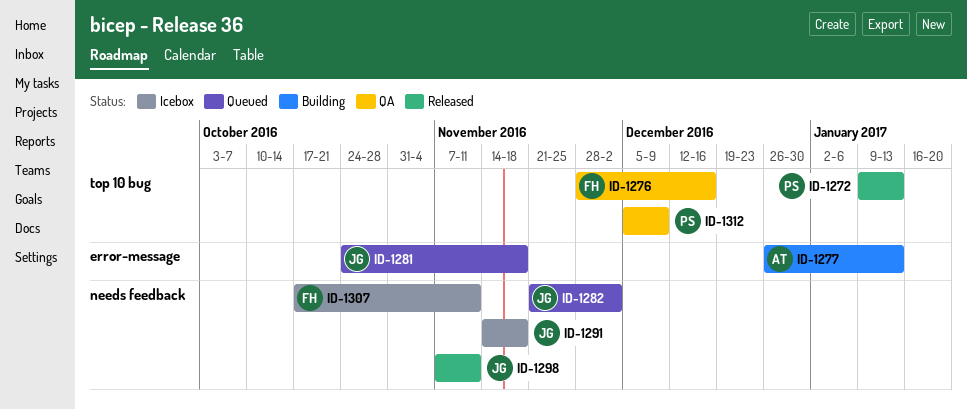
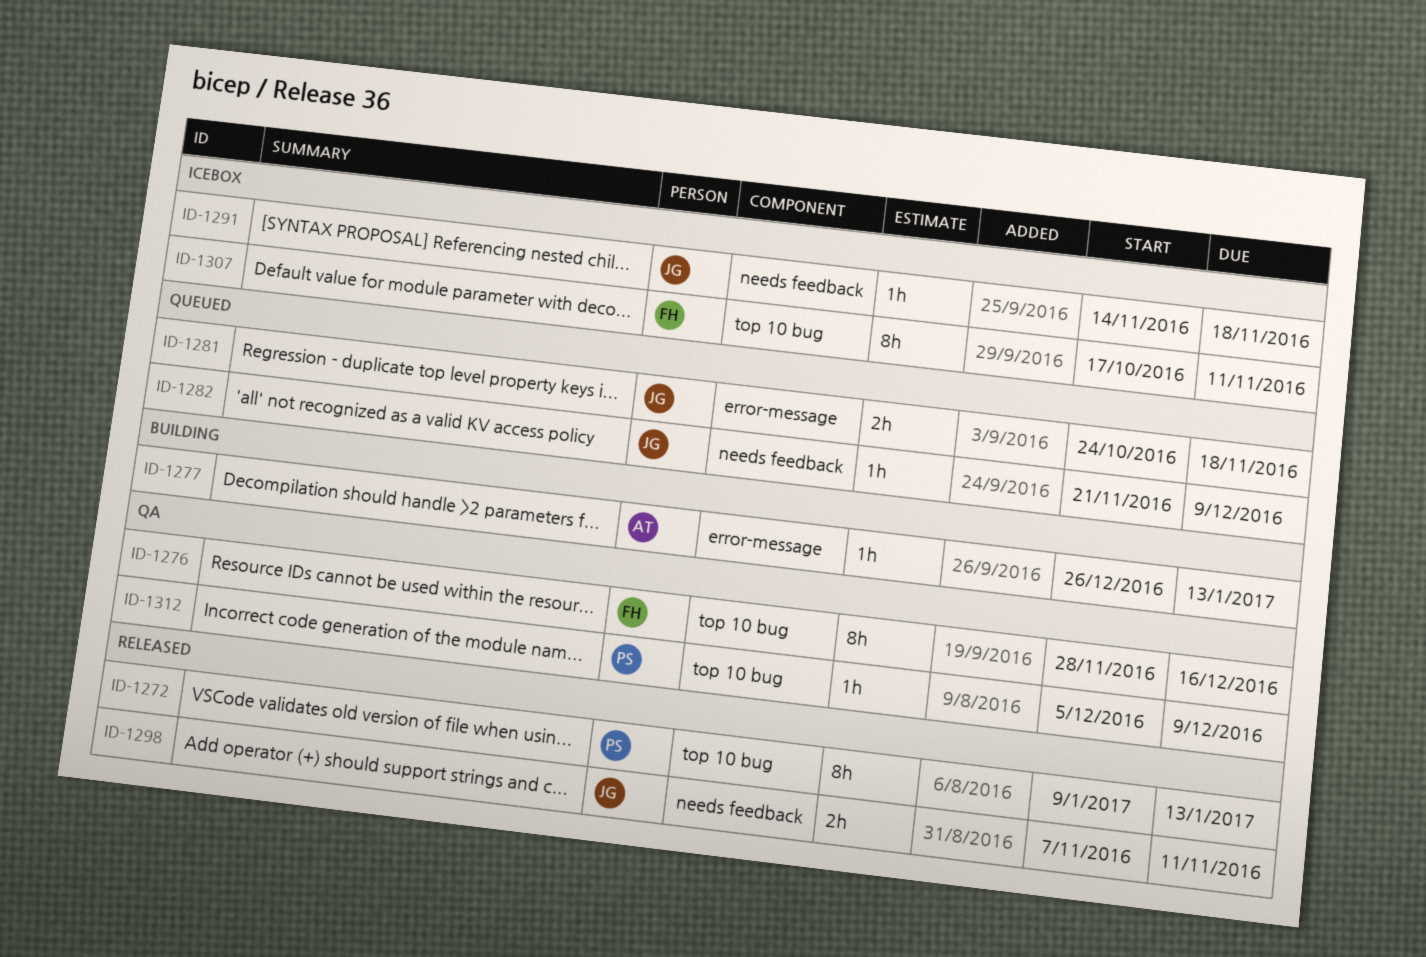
ID-1282, due: Dec 2 -> Dec 9
ID-1307, label: needs feedback -> top 10 bug

